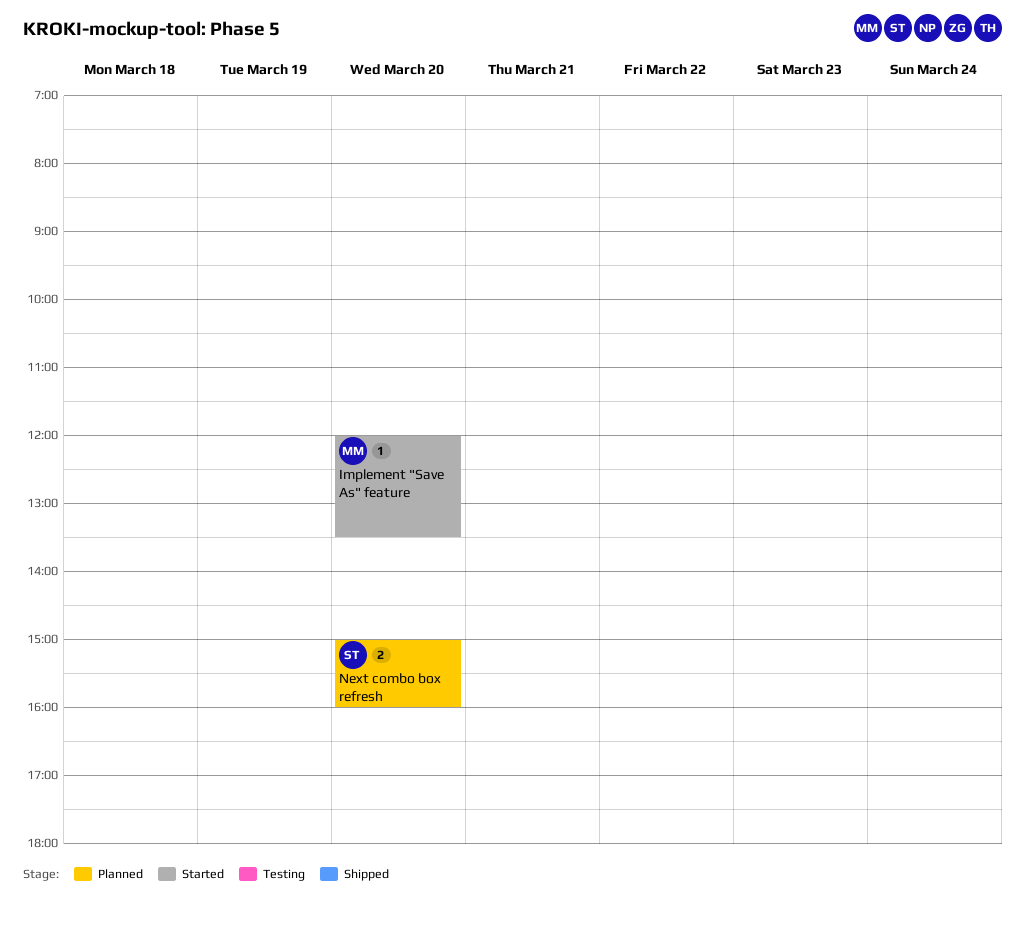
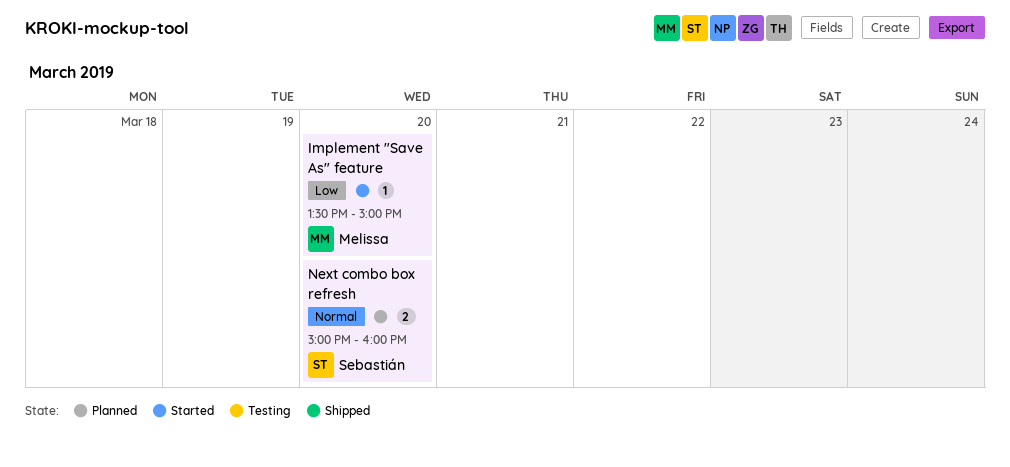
Implement "Save As" feature, begins: 12:00 -> 13:30
Implement "Save As" feature, ends: 13:30 -> 15:00

